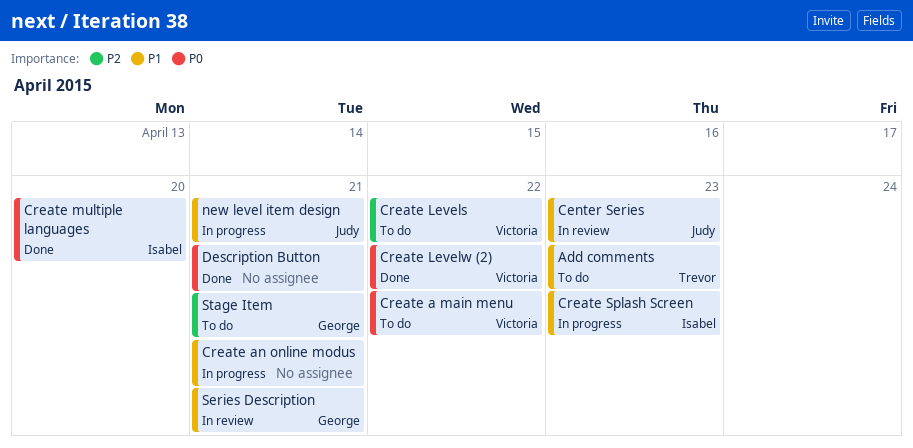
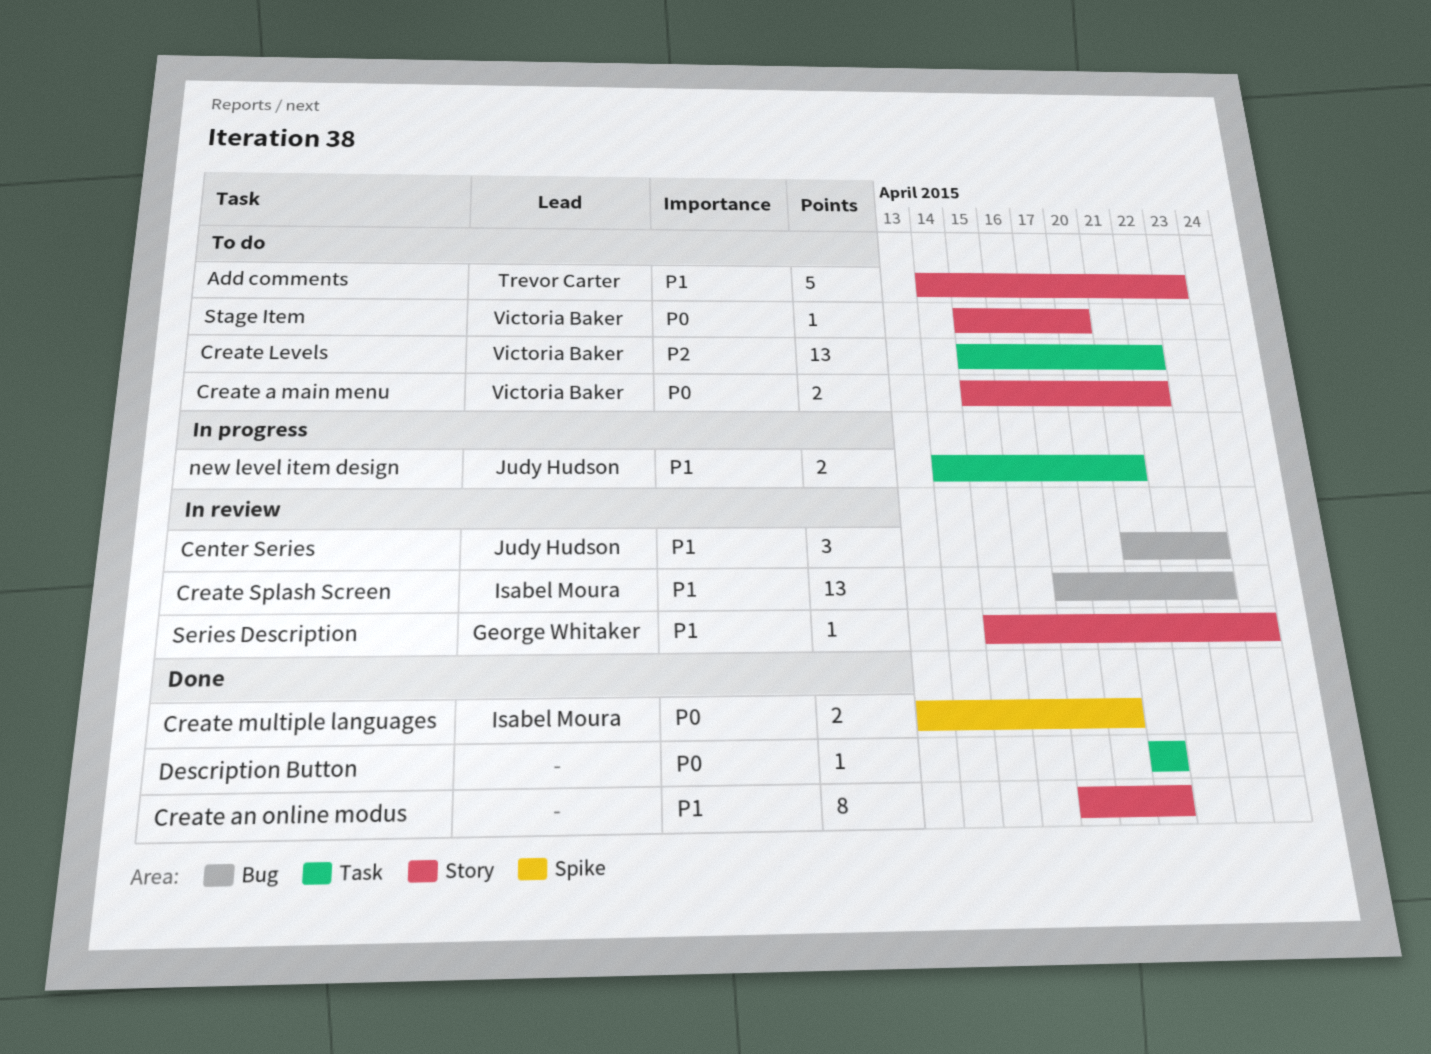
Create an online modus, status: In progress -> Done
Create Levelw (2): present -> none
Create Splash Screen, status: In progress -> In review
Series Description, due: Apr 21 -> Apr 24
Stage Item, owner: George Whitaker -> Victoria Baker
Stage Item, priority: P2 -> P0
Stage Item, due: Apr 21 -> Apr 20

